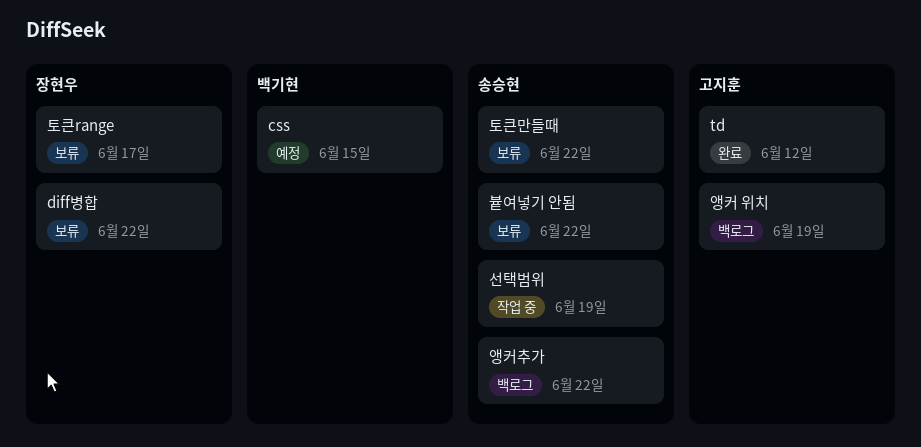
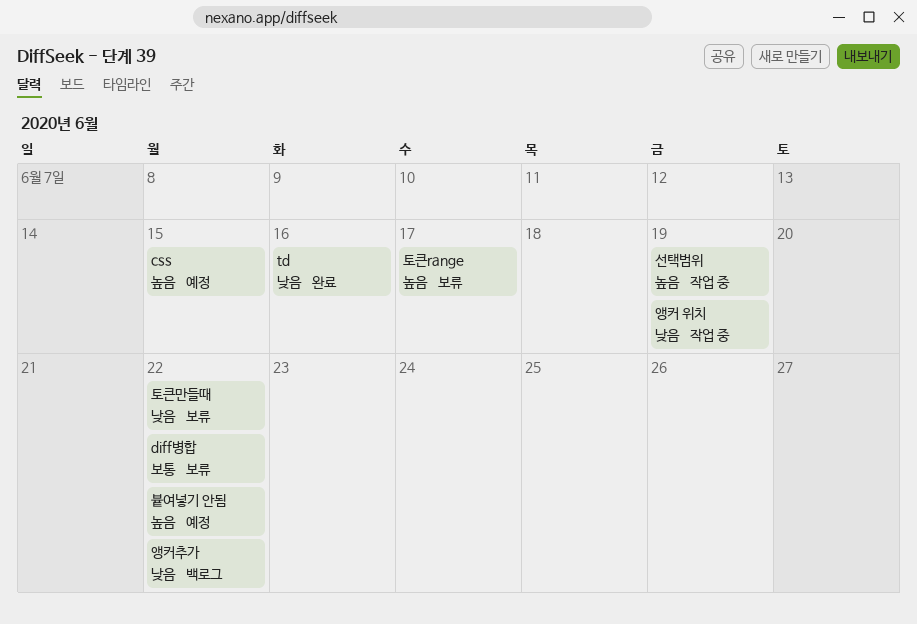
td, due: Jun 12 -> Jun 16
븉여넣기 안됨, status: 보류 -> 예정
앵커 위치, status: 백로그 -> 작업 중

